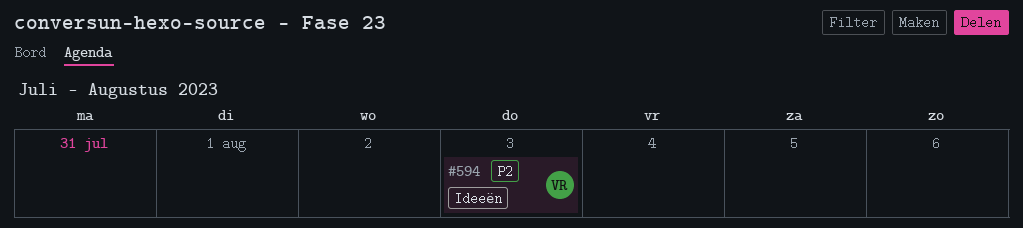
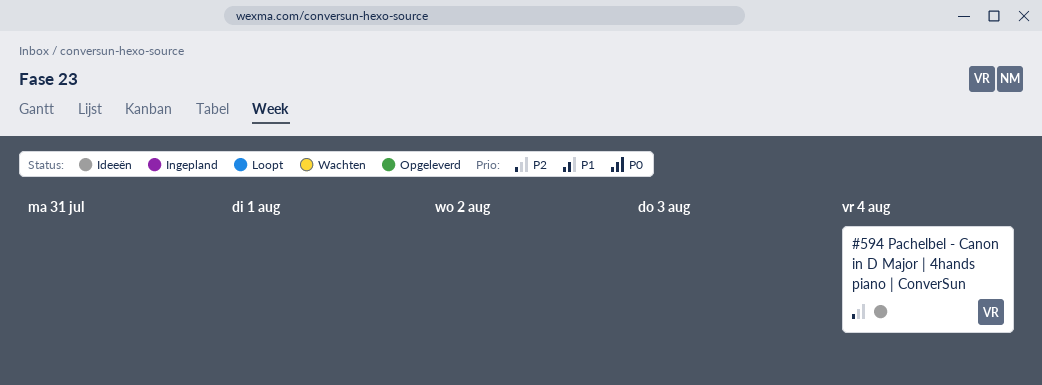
#594, due: Aug 3 -> Aug 4

